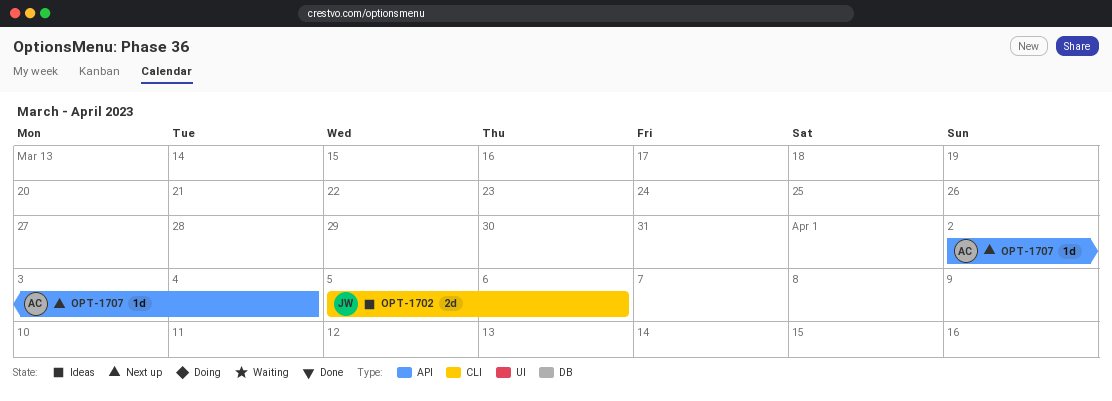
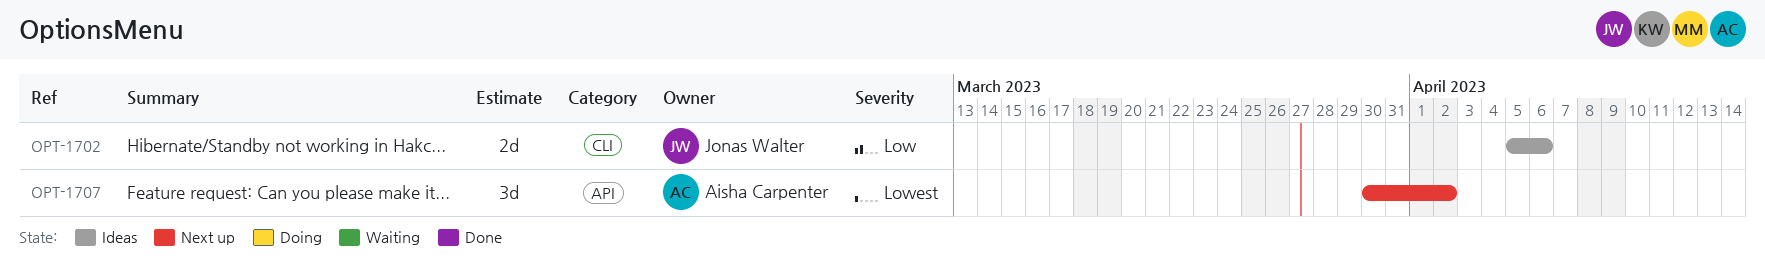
OPT-1707, estimate: 1d -> 3d
OPT-1707, start: Apr 2 -> Mar 30
OPT-1707, due: Apr 4 -> Apr 2

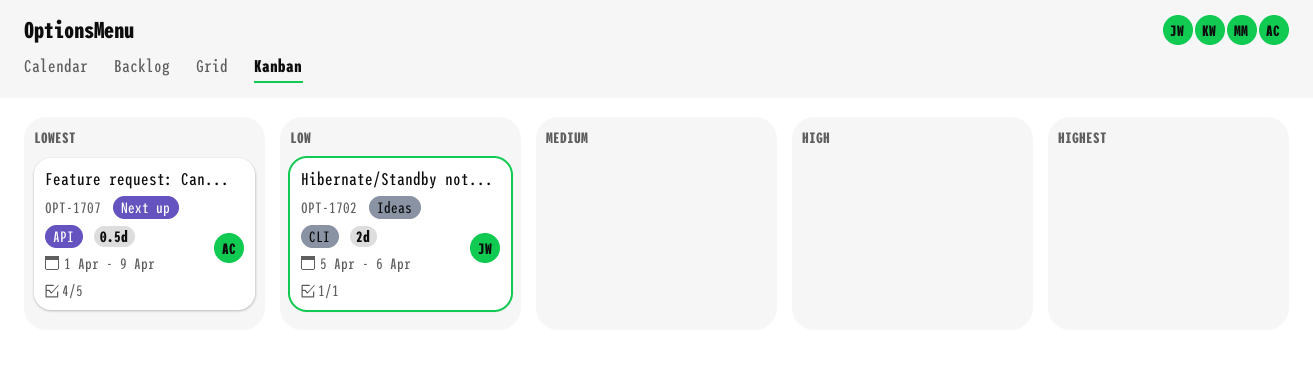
OPT-1707, estimate: 3d -> 0.5d
OPT-1707, start: Mar 30 -> Apr 1
OPT-1707, due: Apr 2 -> Apr 9

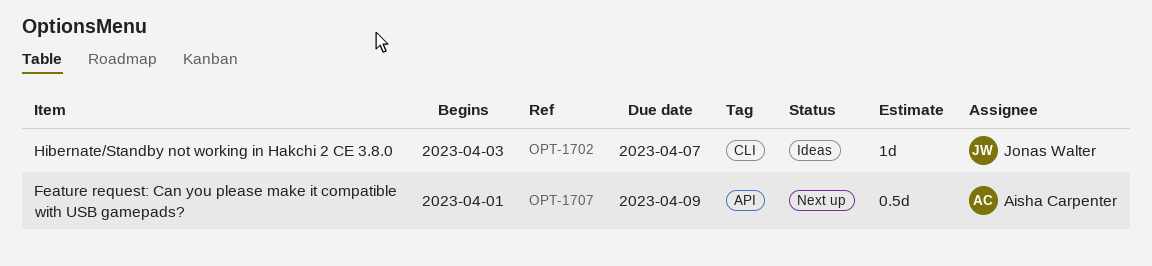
OPT-1702, estimate: 2d -> 1d
OPT-1702, start: Apr 5 -> Apr 3
OPT-1702, due: Apr 6 -> Apr 7

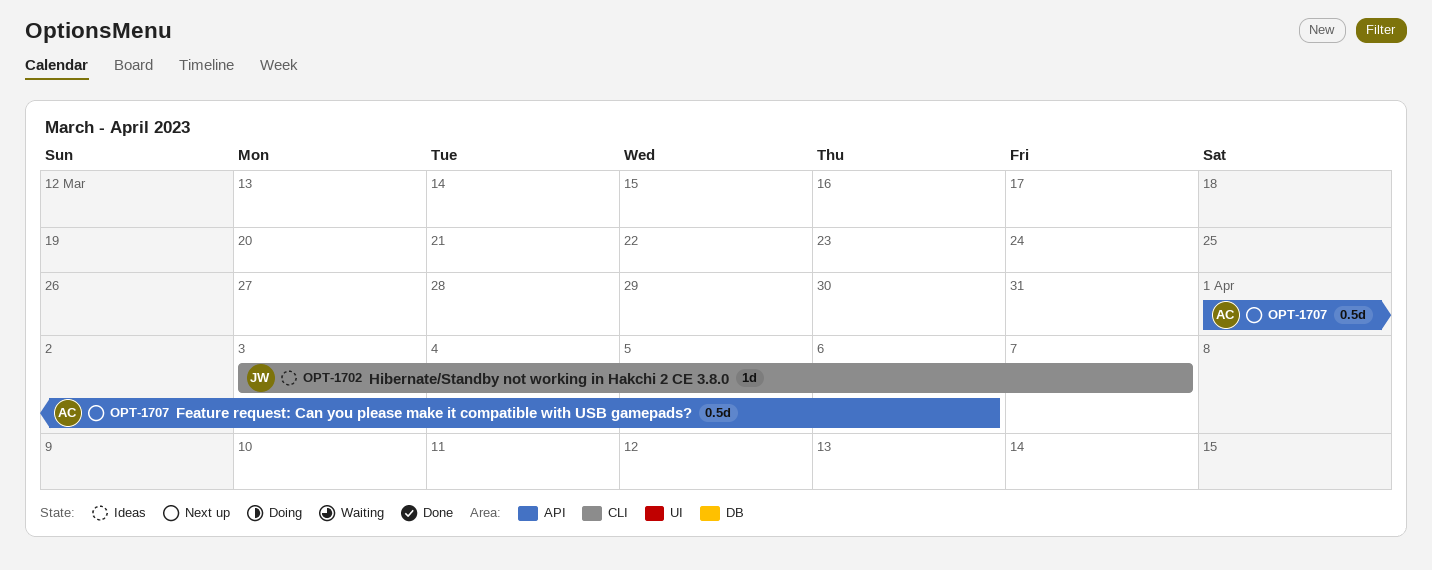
OPT-1707, due: Apr 9 -> Apr 6

